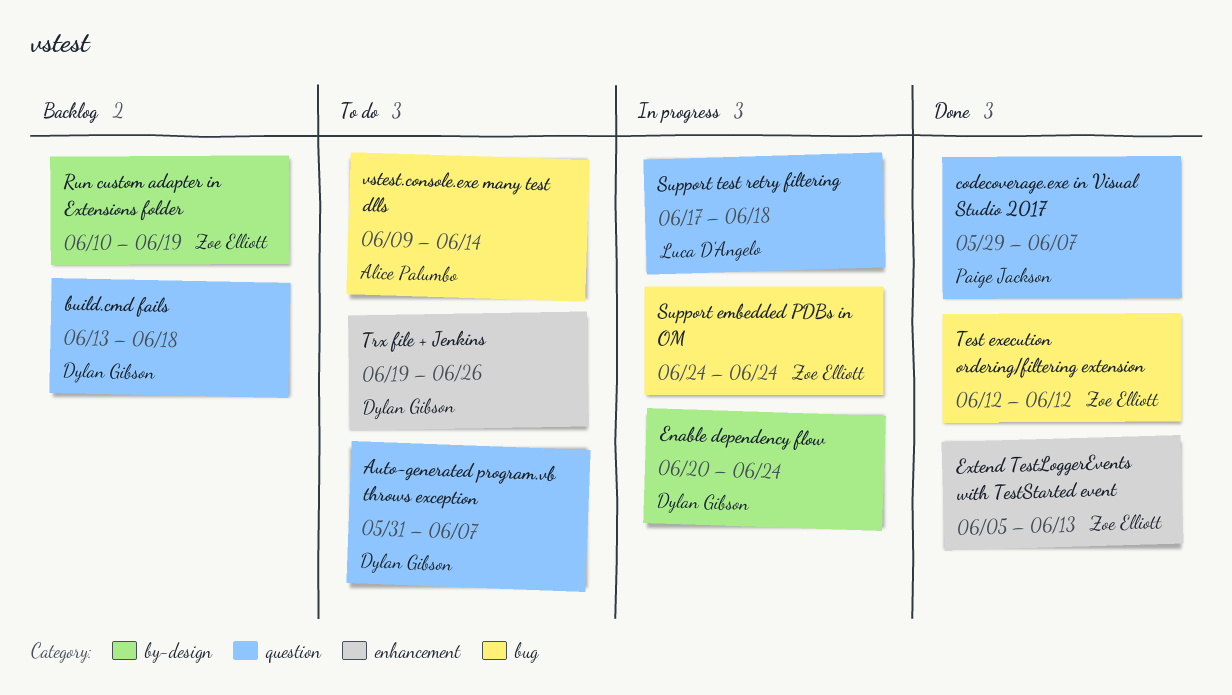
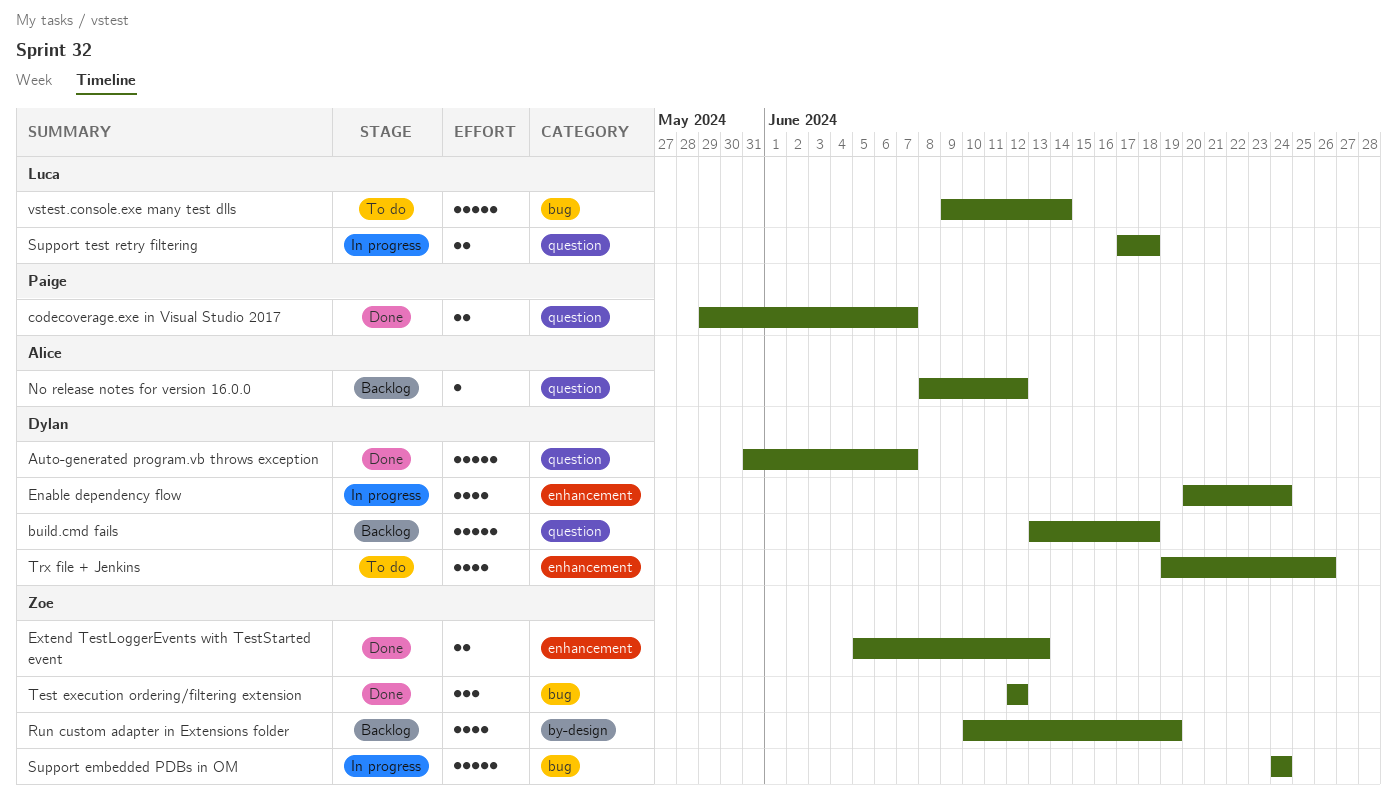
Auto-generated program.vb throws exception, status: To do -> Done
Enable dependency flow, label: by-design -> enhancement
No release notes for version 16.0.0: none -> present
vstest.console.exe many test dlls, owner: Alice Palumbo -> Luca D'Angelo

